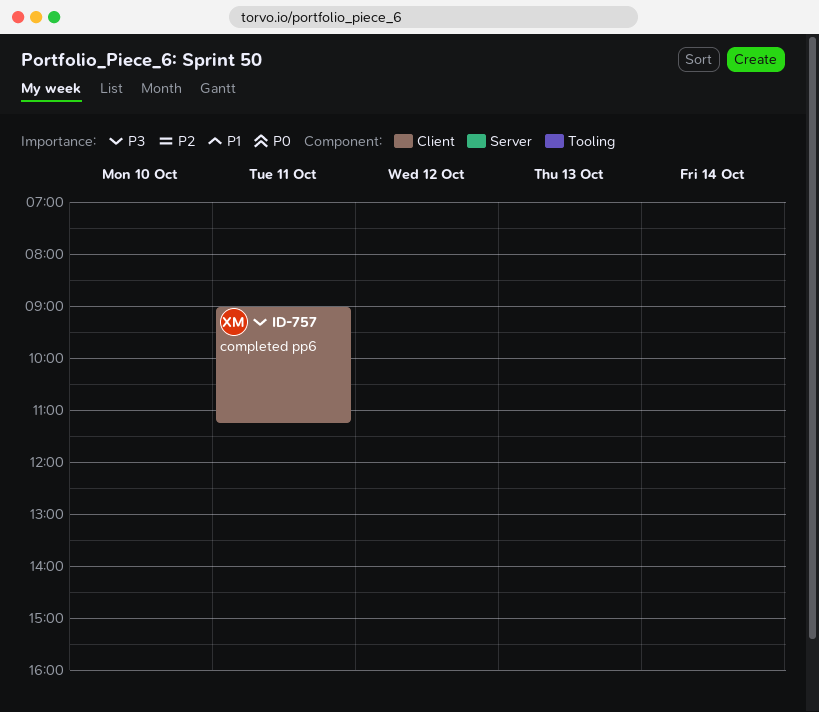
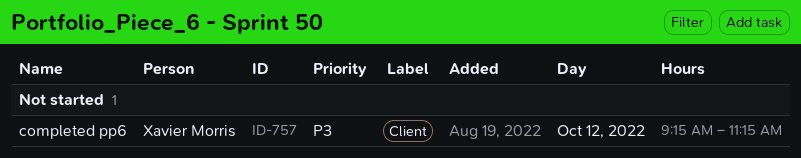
ID-757, day: Oct 11 -> Oct 12
ID-757, begins: 09:00 -> 09:15

